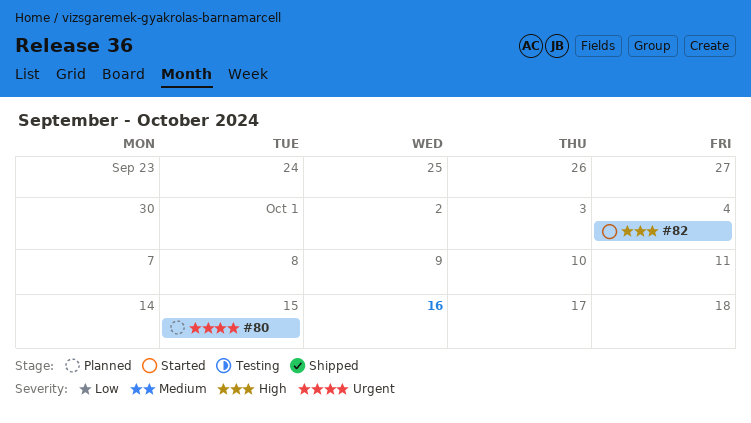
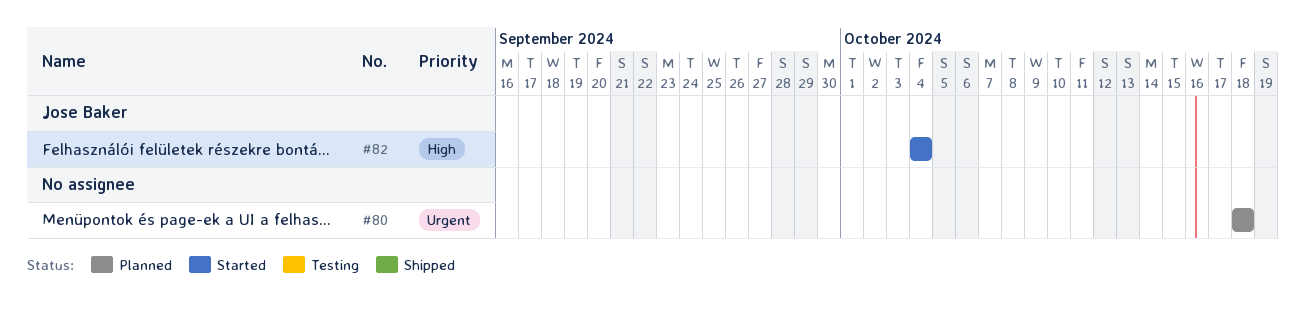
#80, start: Oct 15 -> Oct 18
#80, due: Oct 15 -> Oct 18

